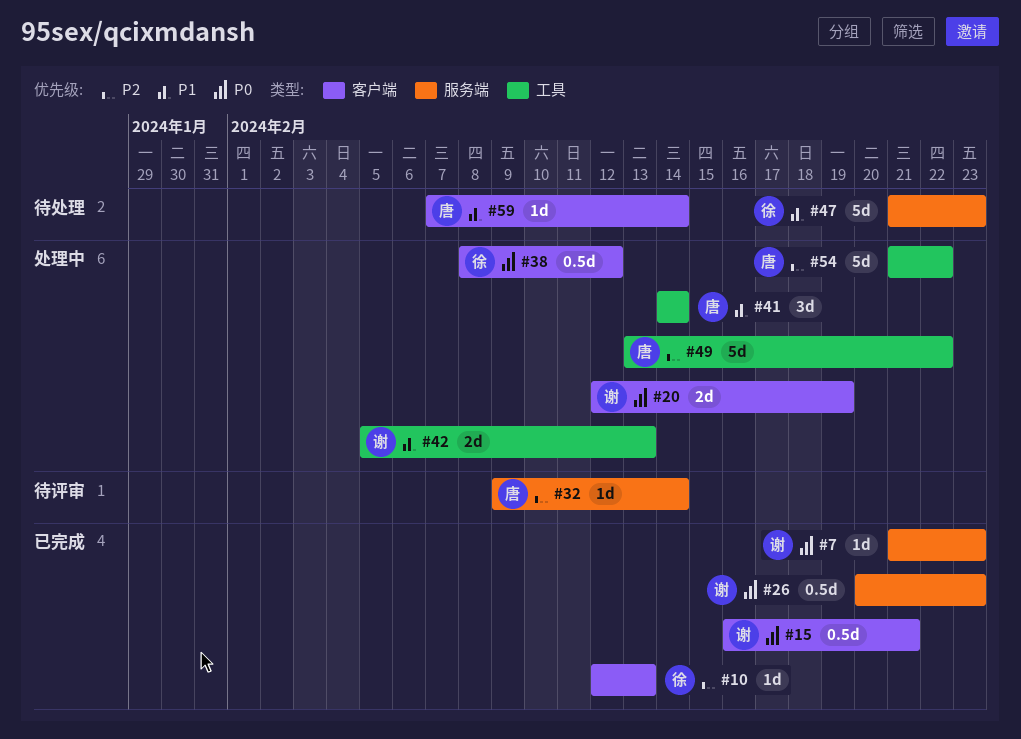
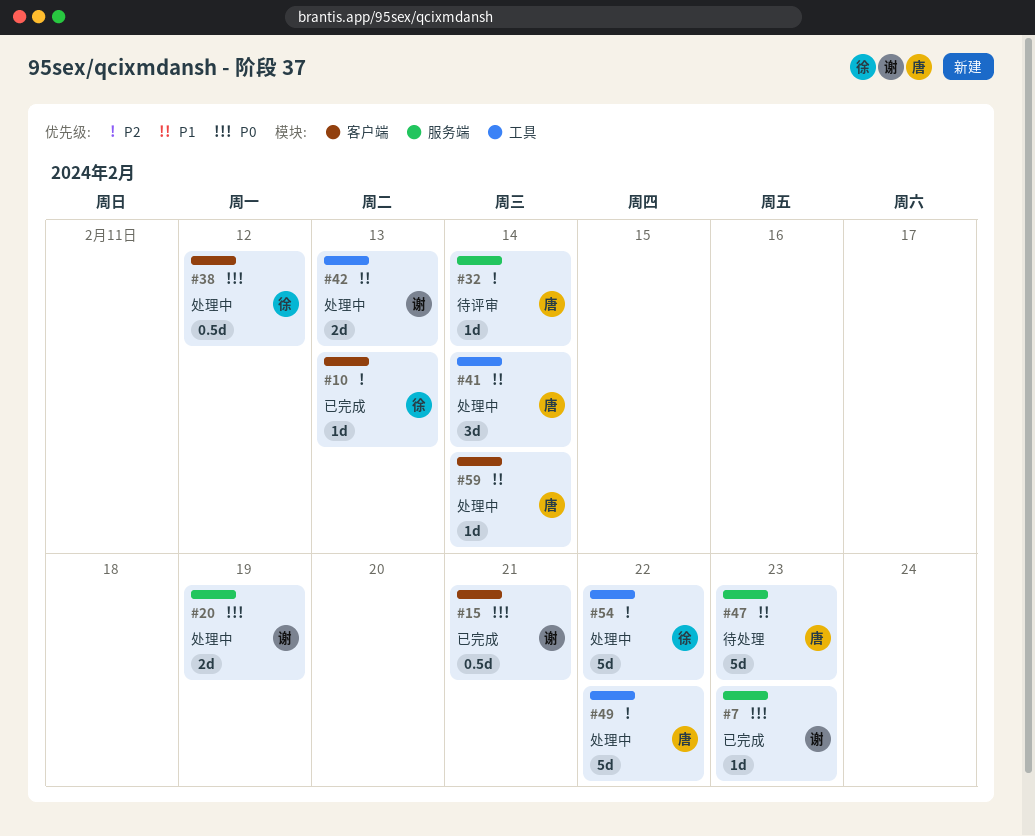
#20, label: 客户端 -> 服务端
#26: present -> none
#47, owner: 徐 -> 唐
#54, owner: 唐 -> 徐
#59, status: 待处理 -> 处理中

